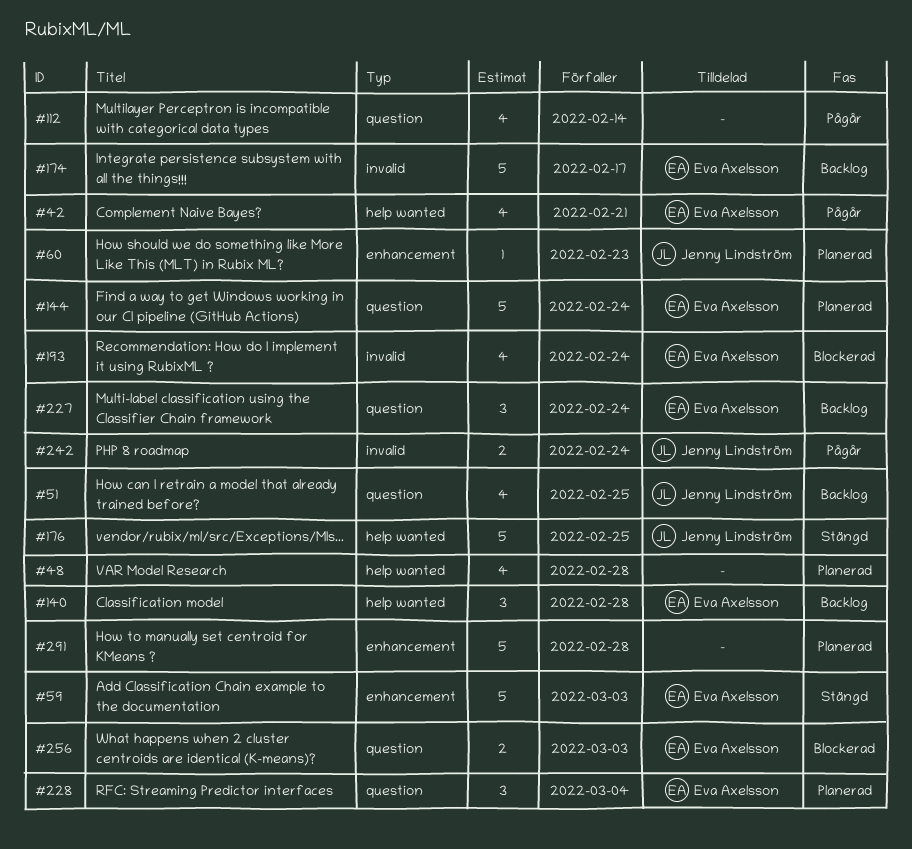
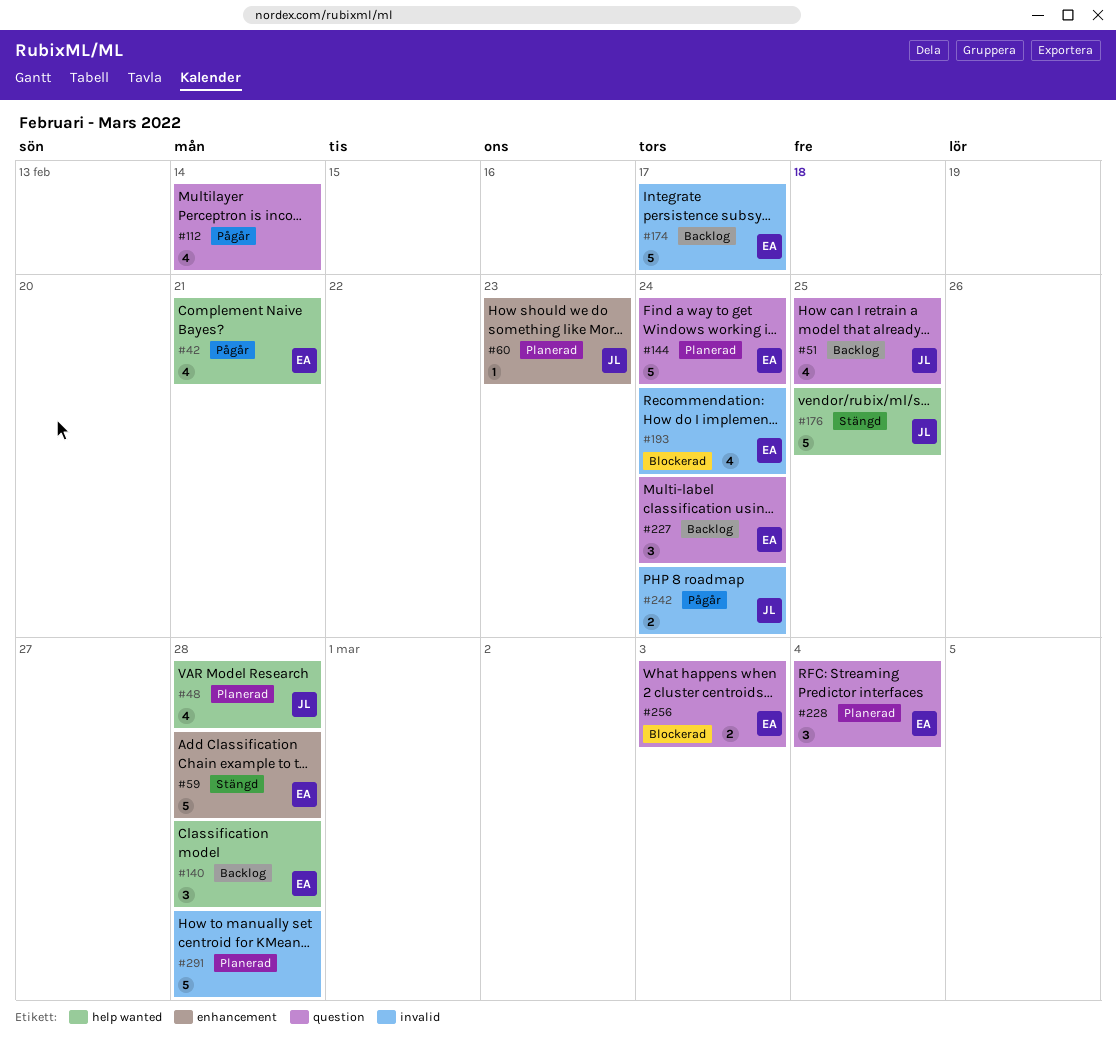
#48, owner: none -> Jenny Lindström
#59, due: Mar 3 -> Feb 28
#291, label: enhancement -> invalid

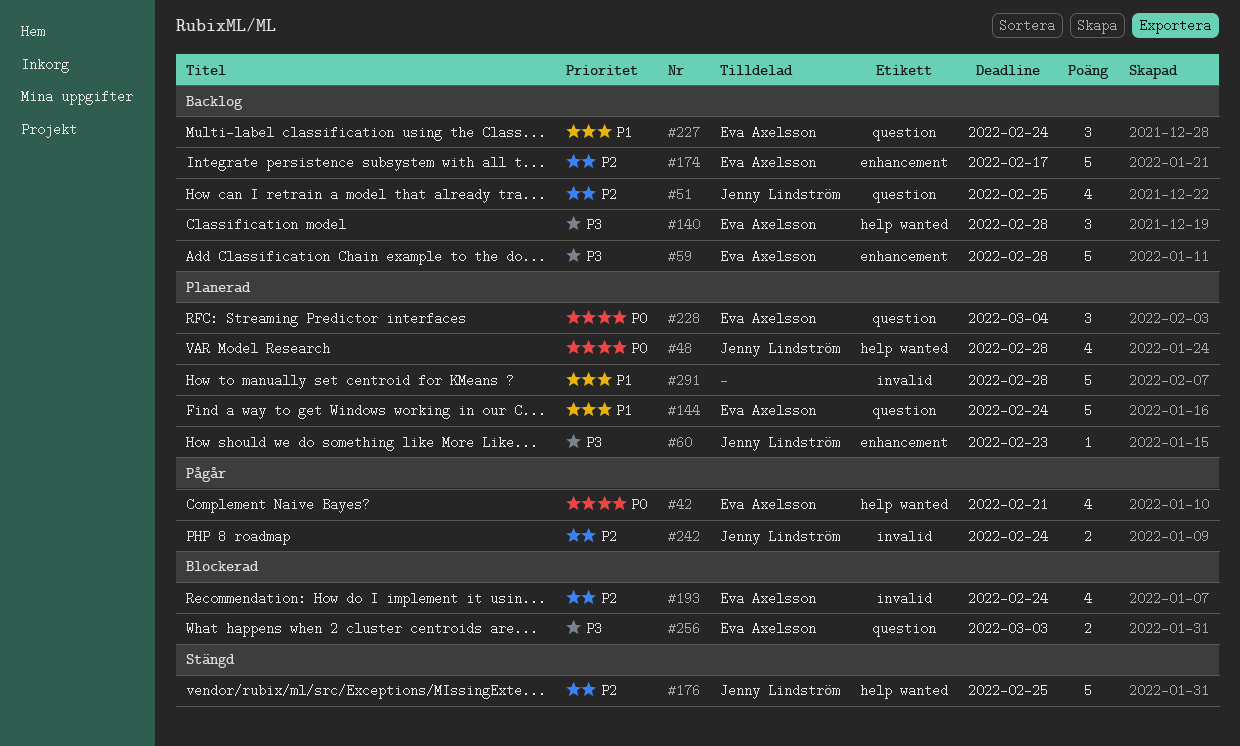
#59, status: Stängd -> Backlog
#112: present -> none
#174, label: invalid -> enhancement

